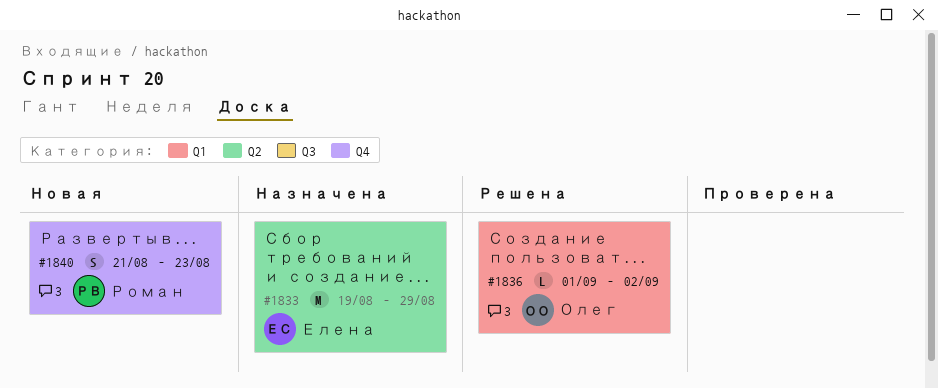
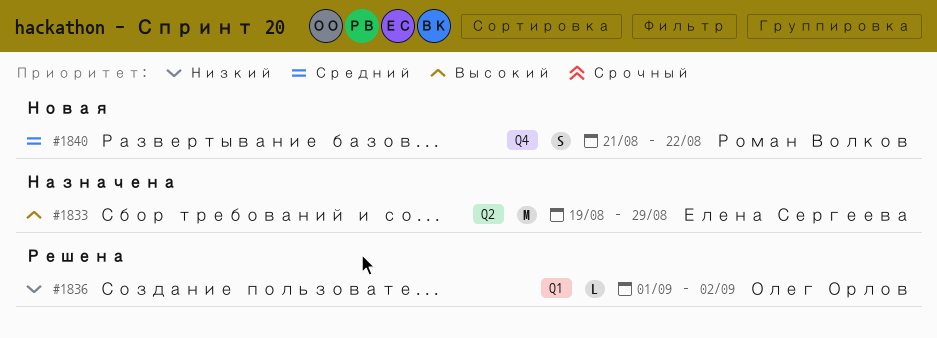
#1840, due: Aug 23 -> Aug 22

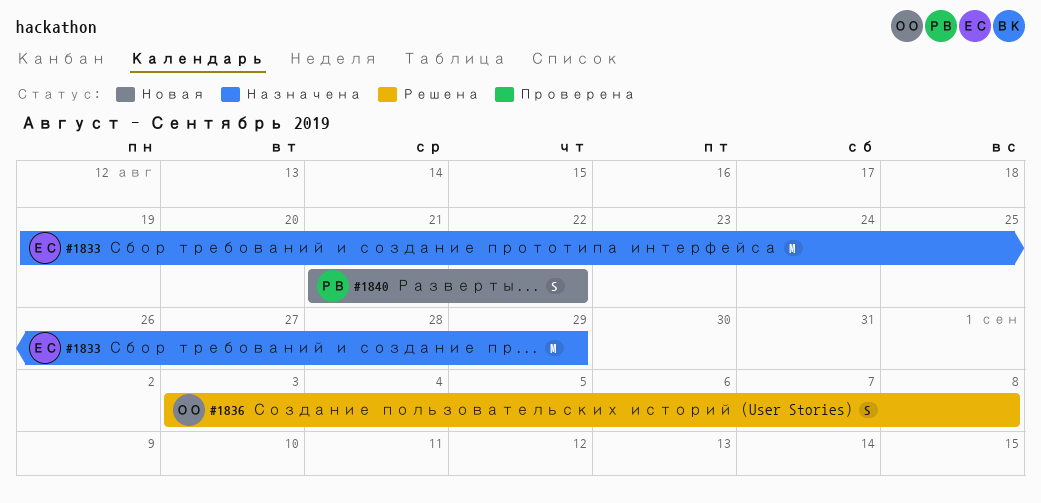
#1836, estimate: L -> S
#1836, start: Sep 1 -> Sep 3
#1836, due: Sep 2 -> Sep 8

